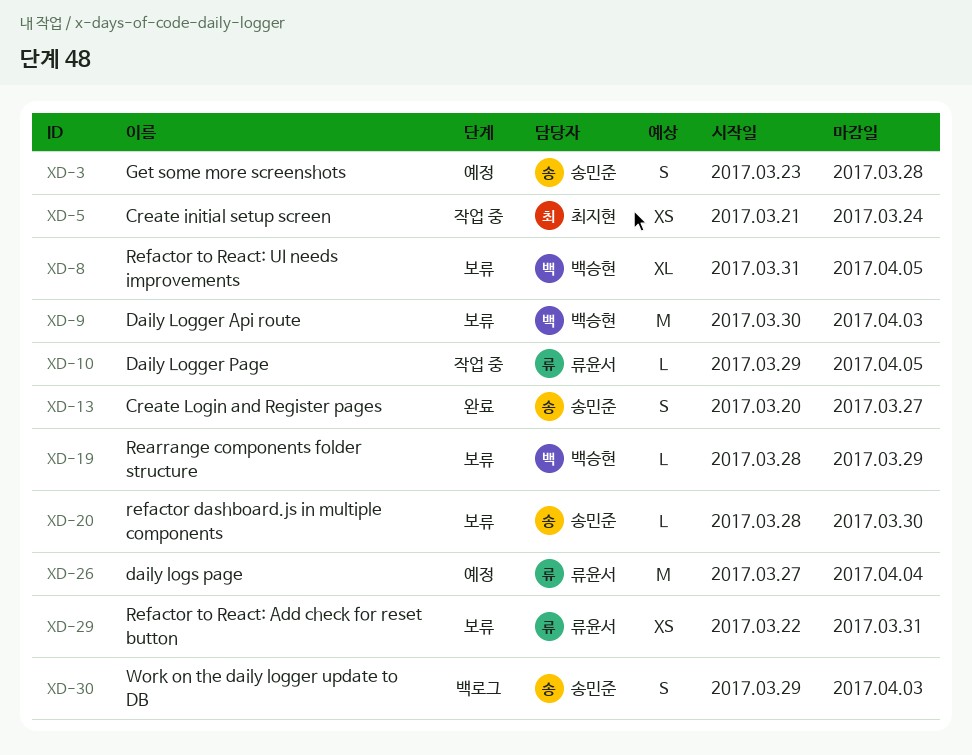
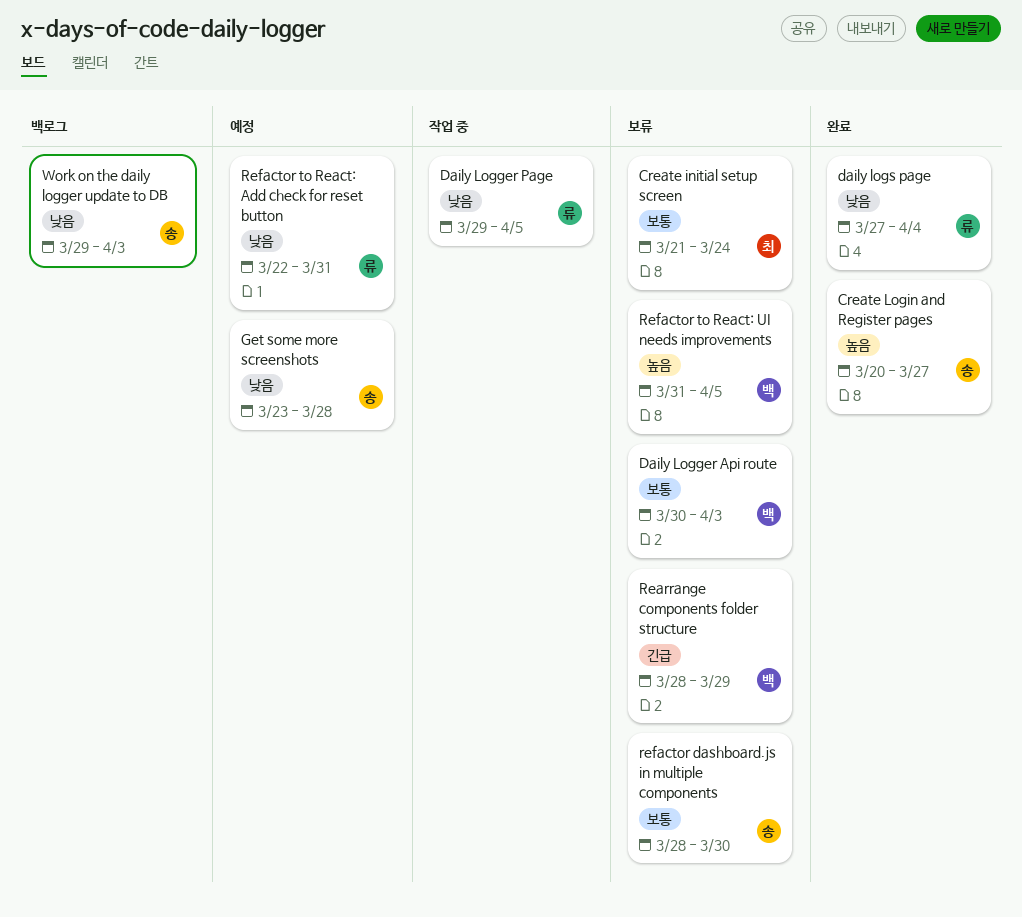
Create initial setup screen, status: 작업 중 -> 보류
daily logs page, status: 예정 -> 완료
Refactor to React: Add check for reset button, status: 보류 -> 예정

